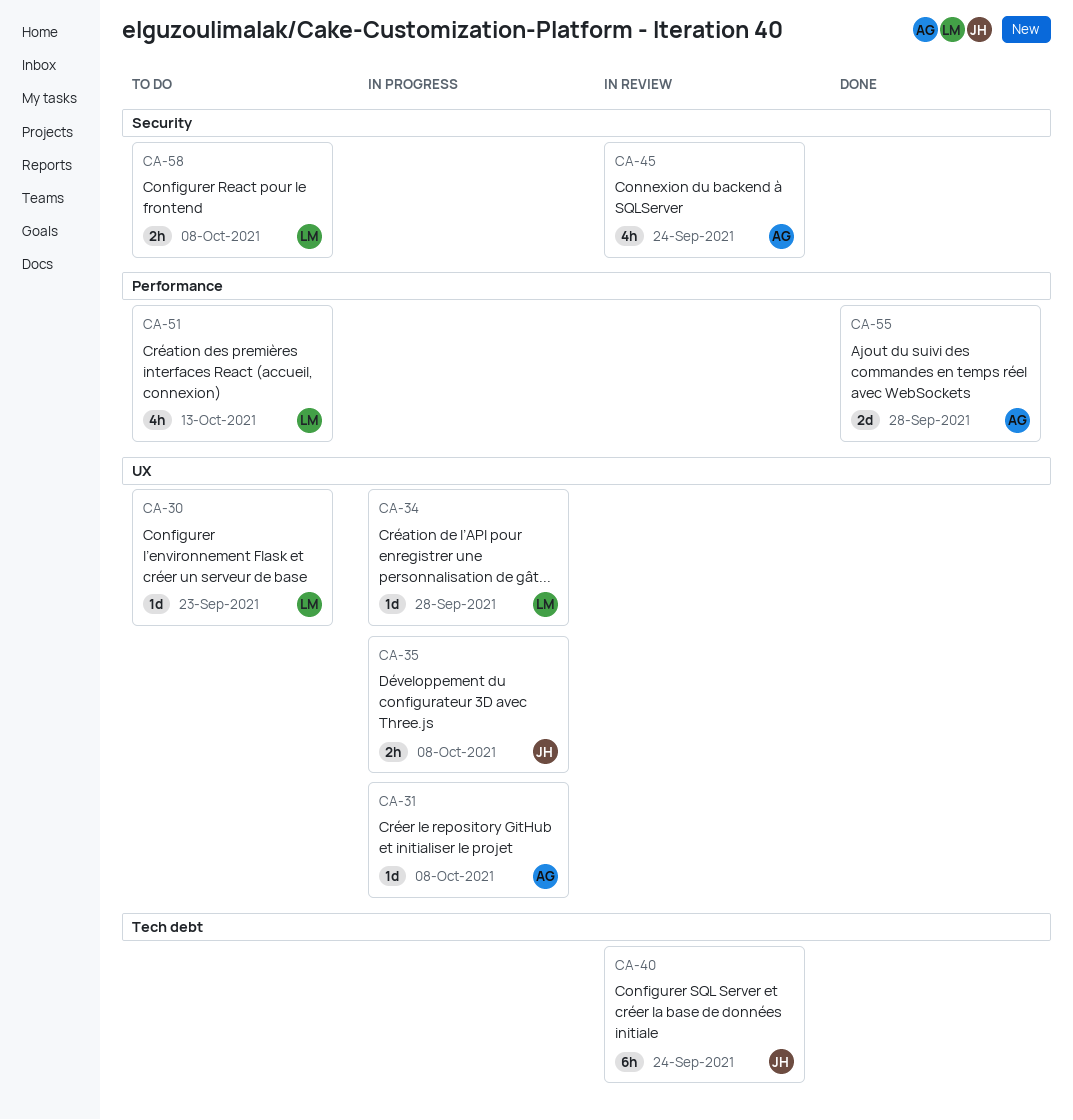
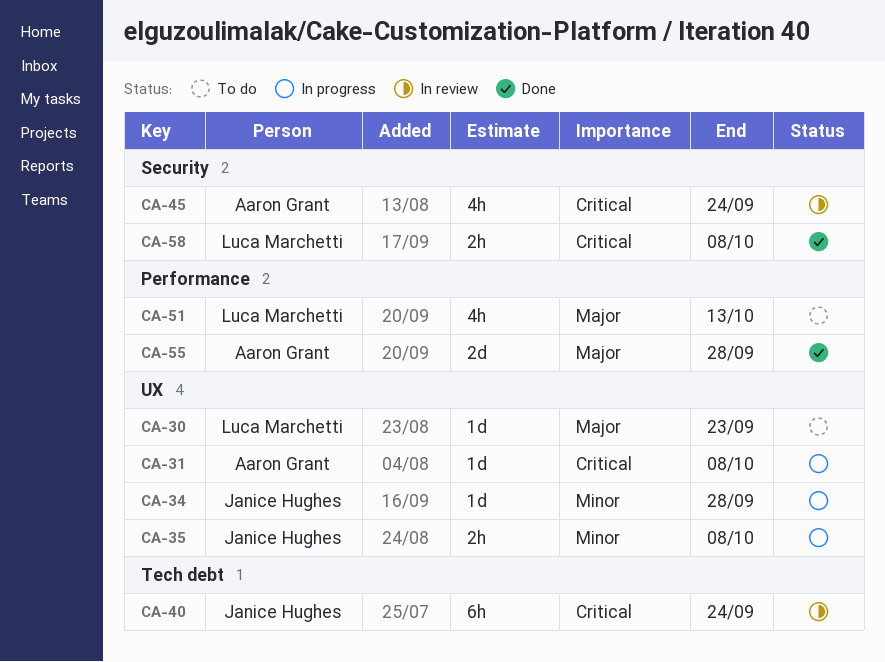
CA-34, owner: Luca Marchetti -> Janice Hughes
CA-58, status: To do -> Done

